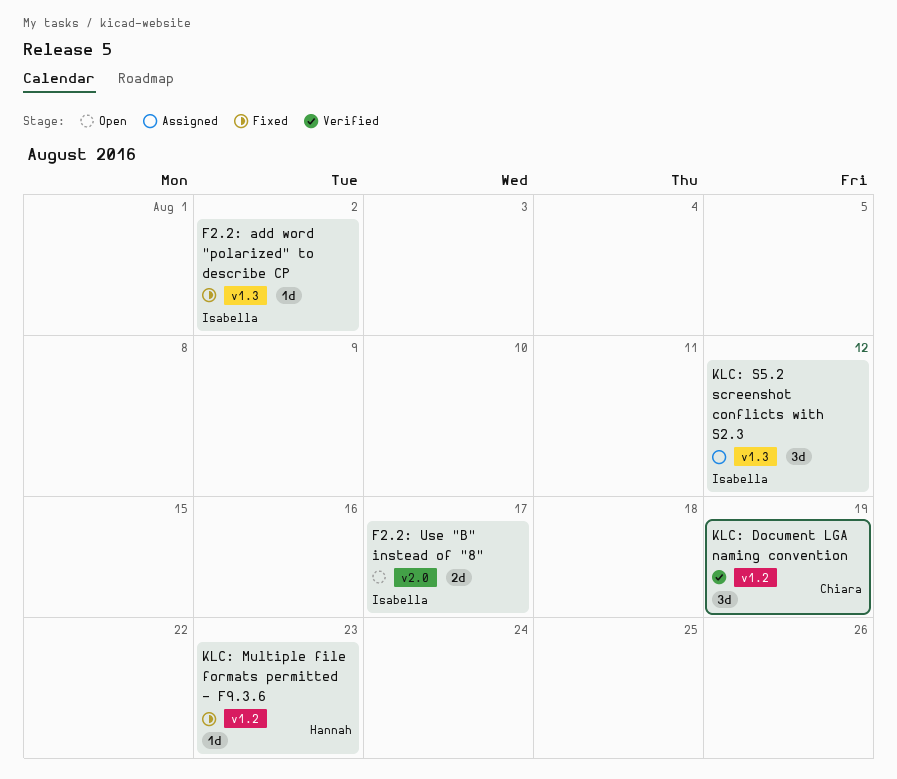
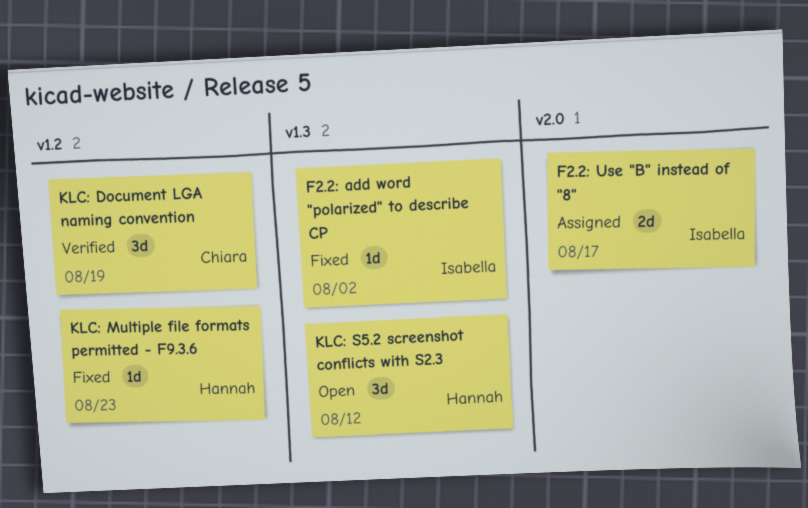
F2.2: Use "B" instead of "8", status: Open -> Assigned
KLC: S5.2 screenshot conflicts with S2.3, status: Assigned -> Open
KLC: S5.2 screenshot conflicts with S2.3, owner: Isabella -> Hannah

